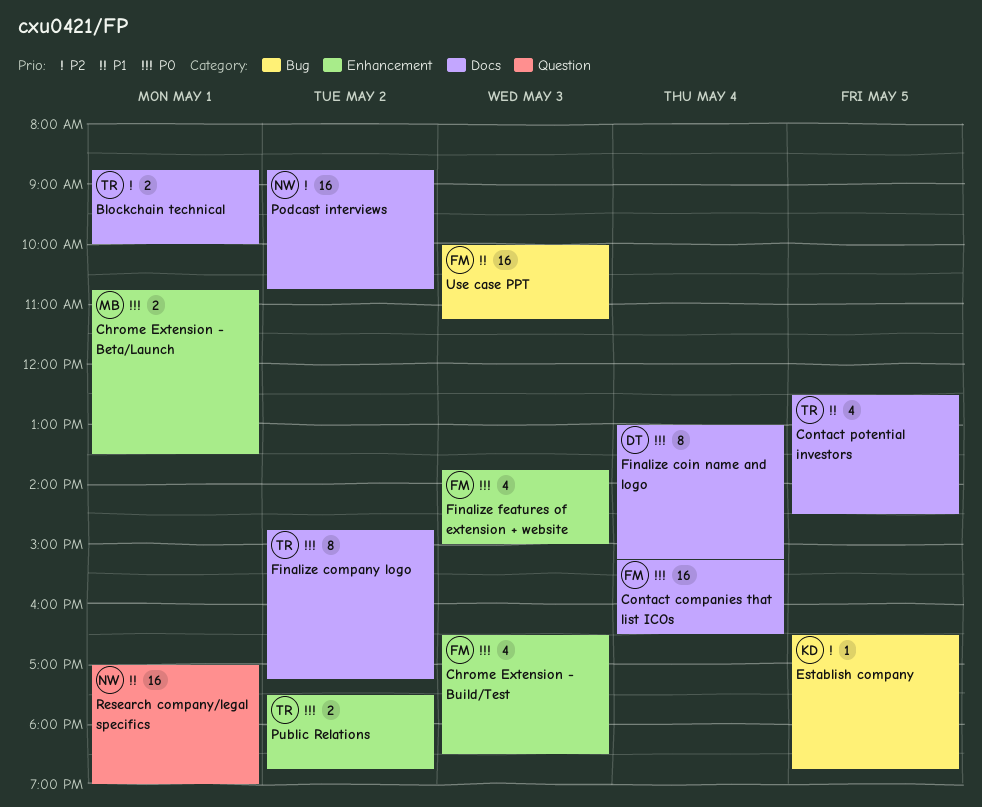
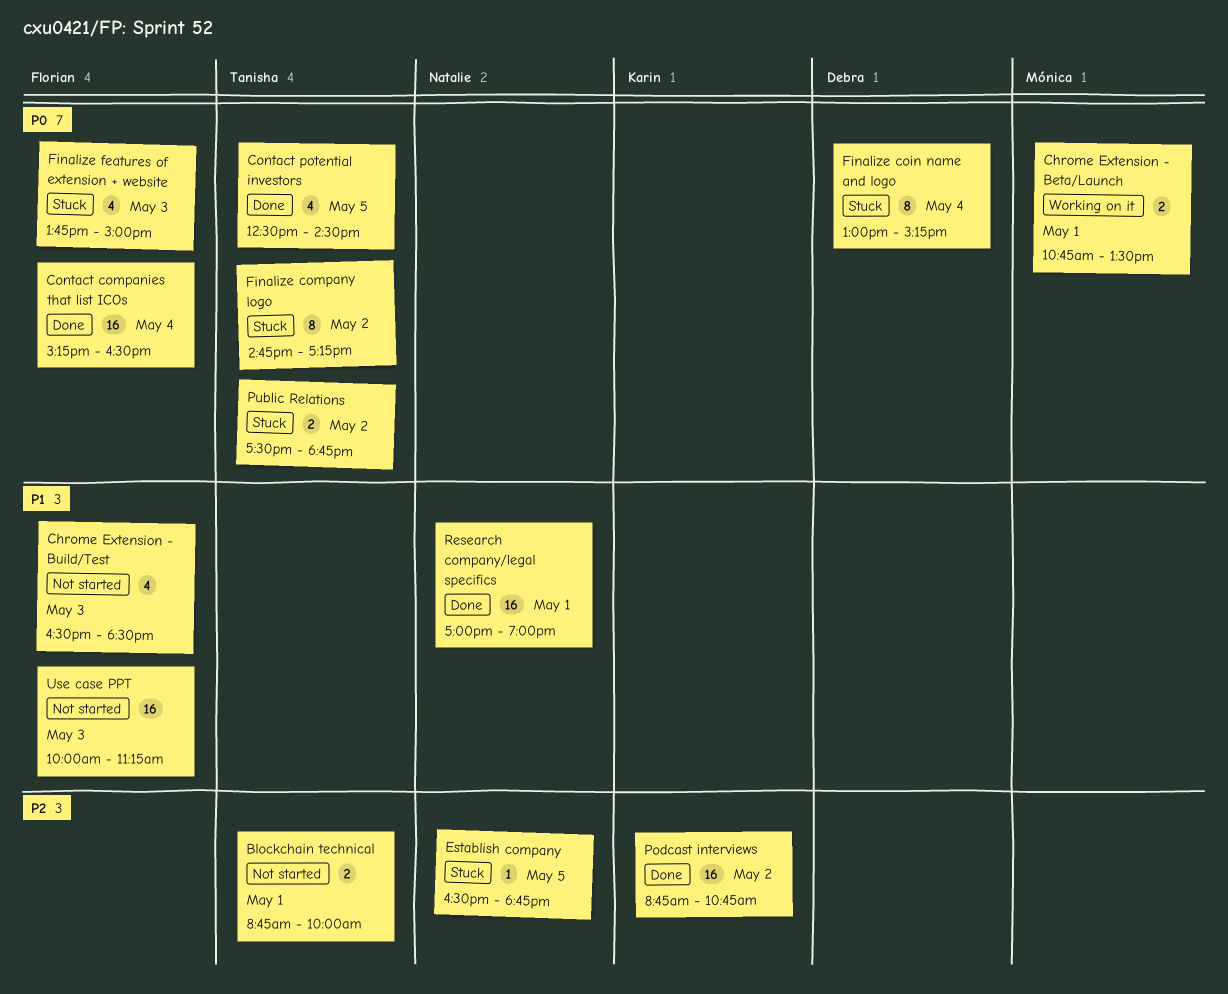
Chrome Extension - Build/Test, priority: P0 -> P1
Contact potential investors, priority: P1 -> P0
Establish company, owner: Karin -> Natalie
Podcast interviews, owner: Natalie -> Karin

